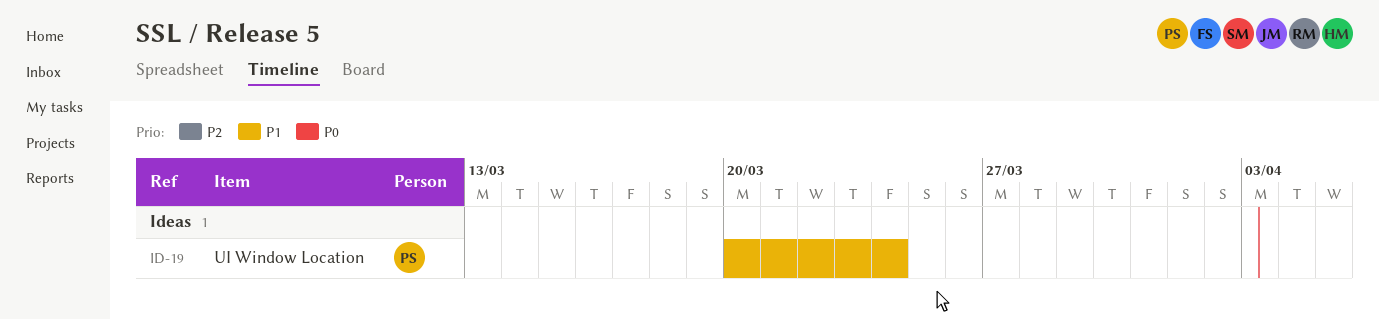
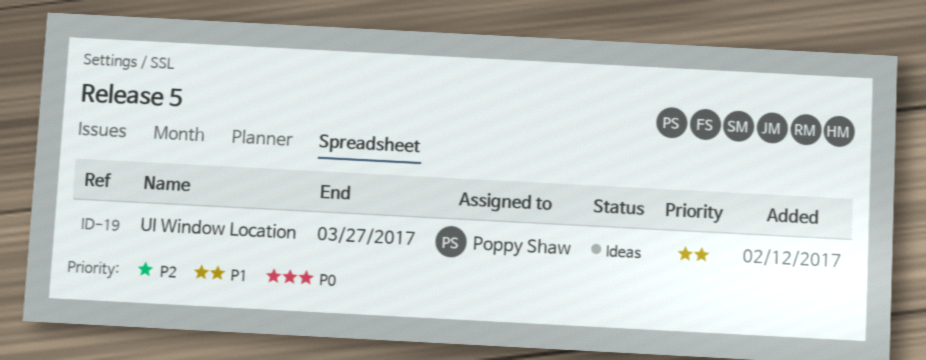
ID-19, due: Mar 24 -> Mar 27

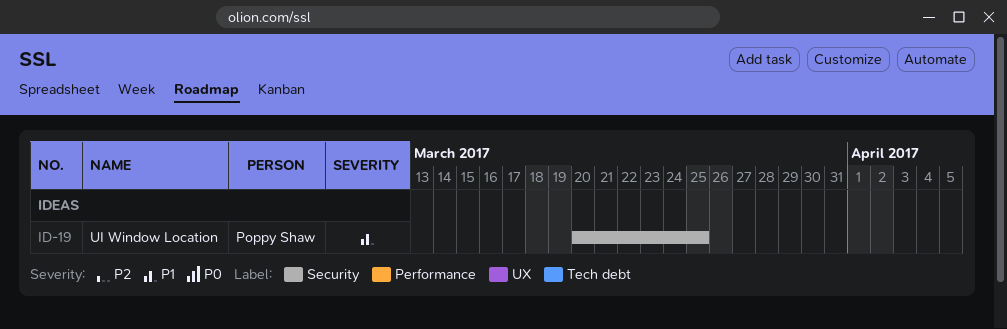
ID-19, due: Mar 27 -> Mar 25

